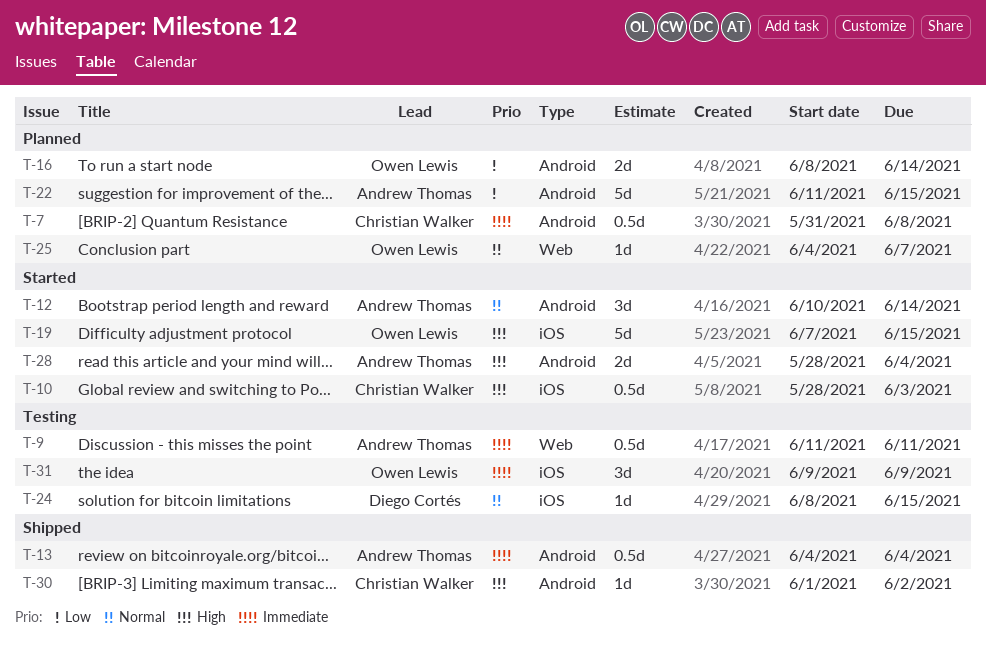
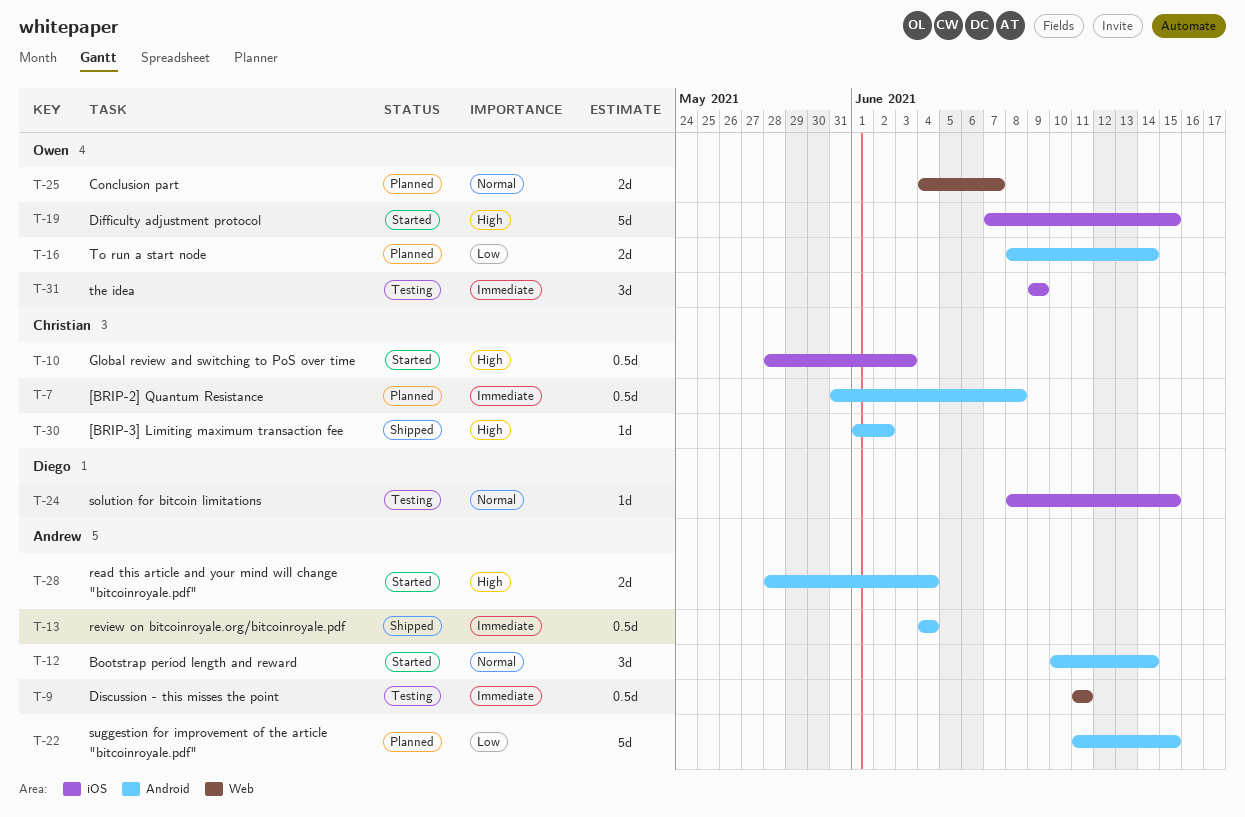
T-25, estimate: 1d -> 2d

